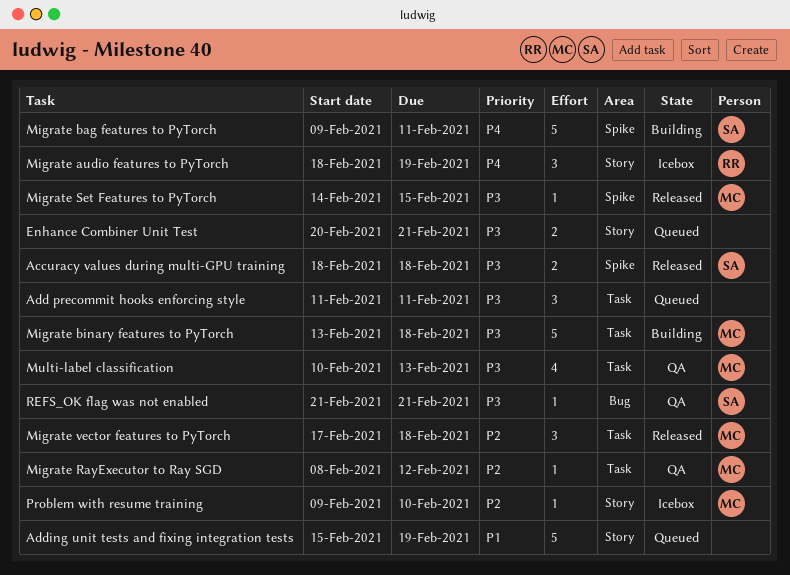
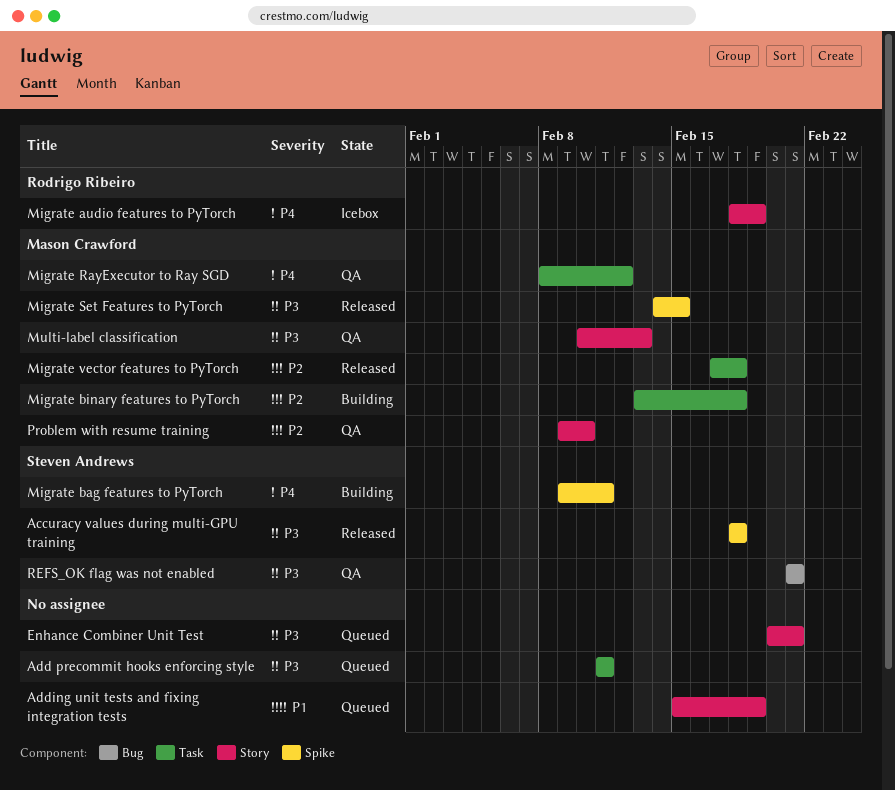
Migrate binary features to PyTorch, priority: P3 -> P2
Migrate RayExecutor to Ray SGD, priority: P2 -> P4
Multi-label classification, label: Task -> Story
Problem with resume training, status: Icebox -> QA

